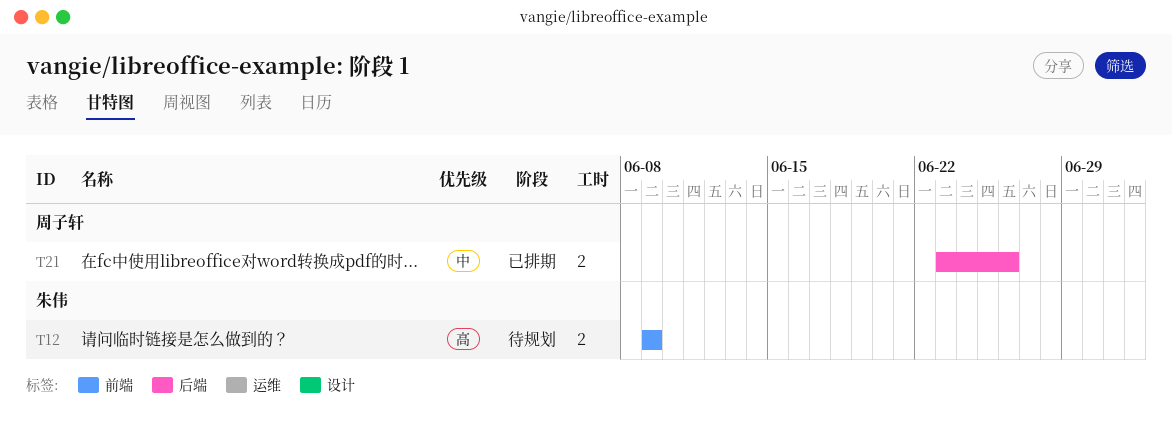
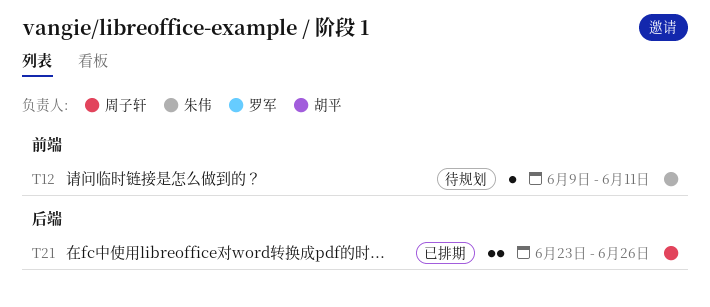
T12, estimate: 2 -> 1
T12, due: Jun 9 -> Jun 11

